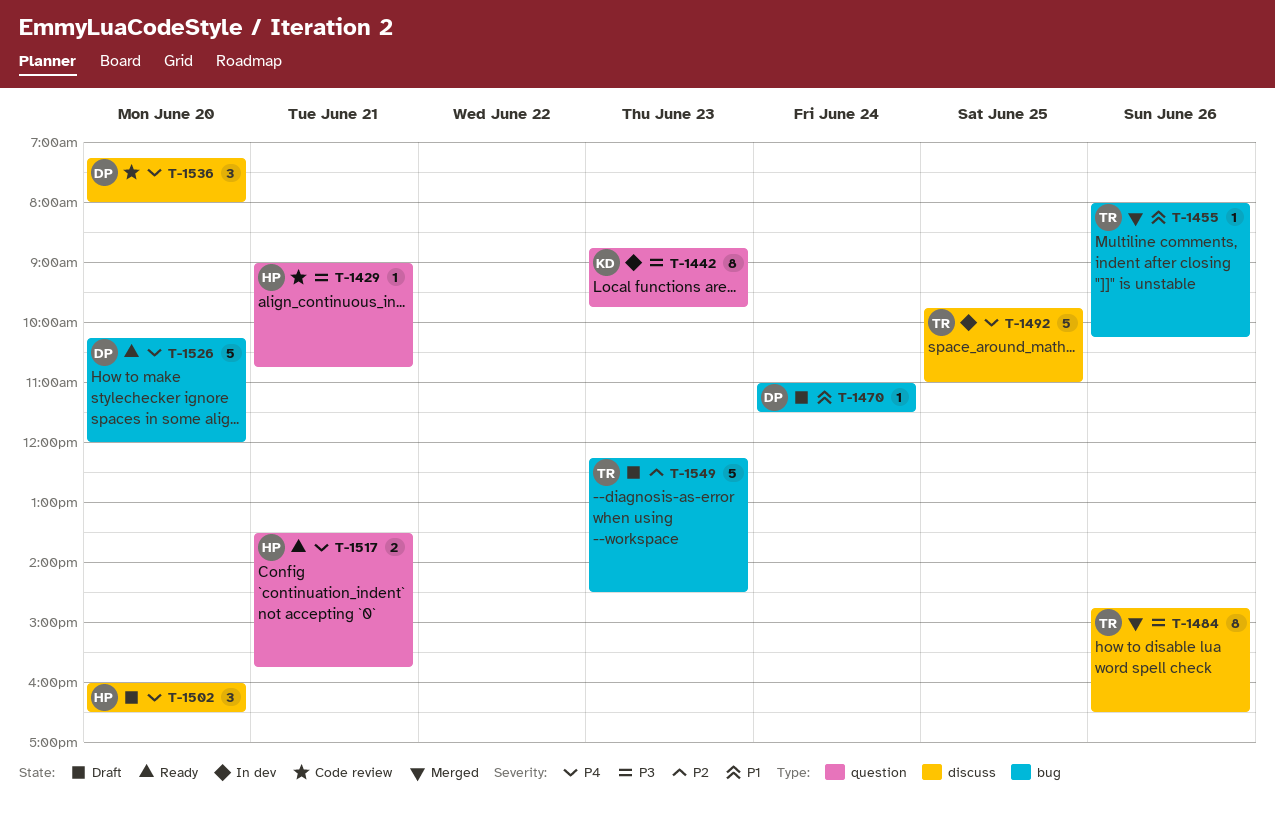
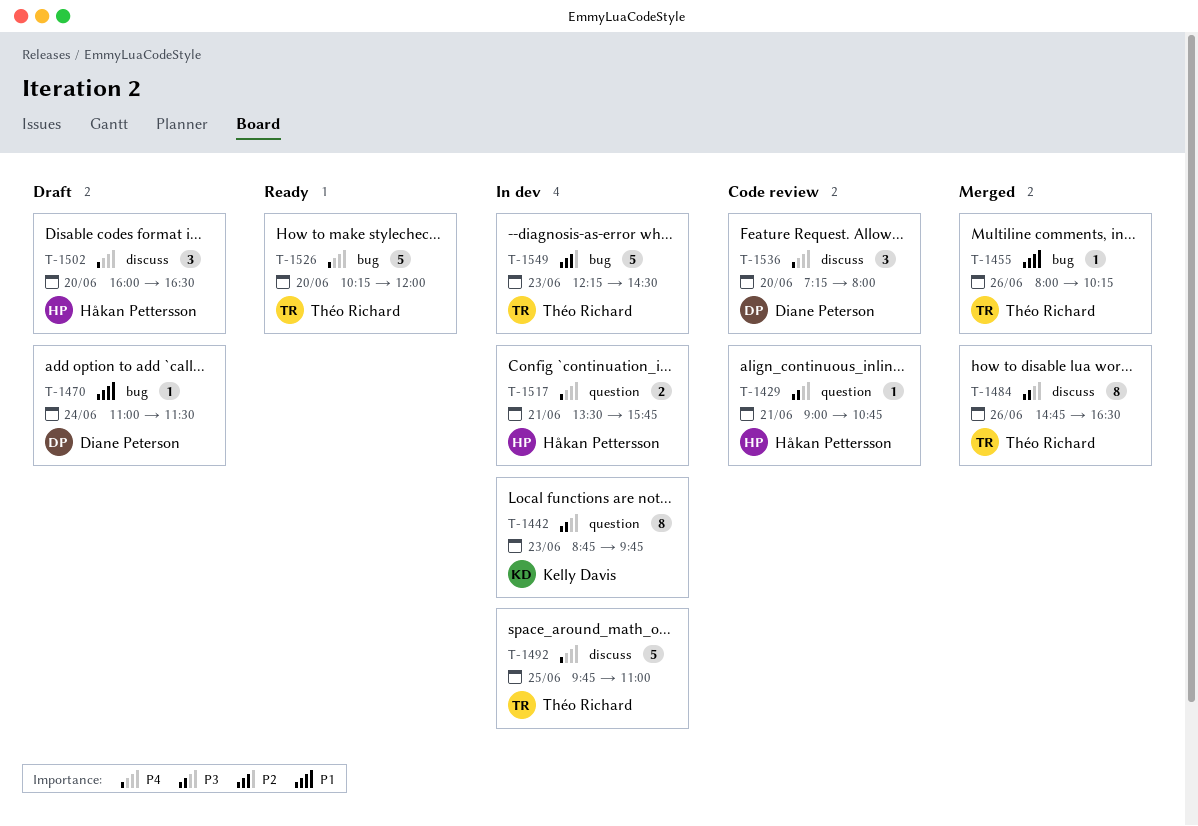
T-1517, status: Ready -> In dev
T-1526, owner: Diane Peterson -> Théo Richard
T-1549, status: Draft -> In dev

